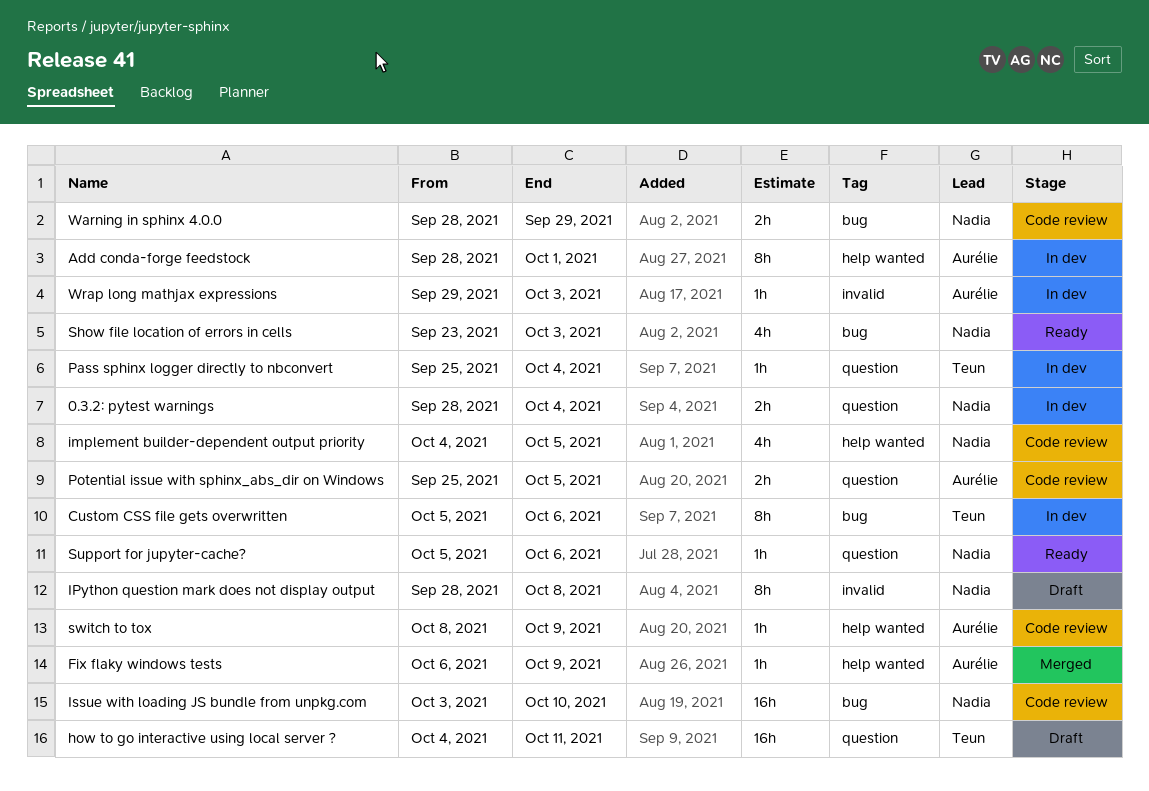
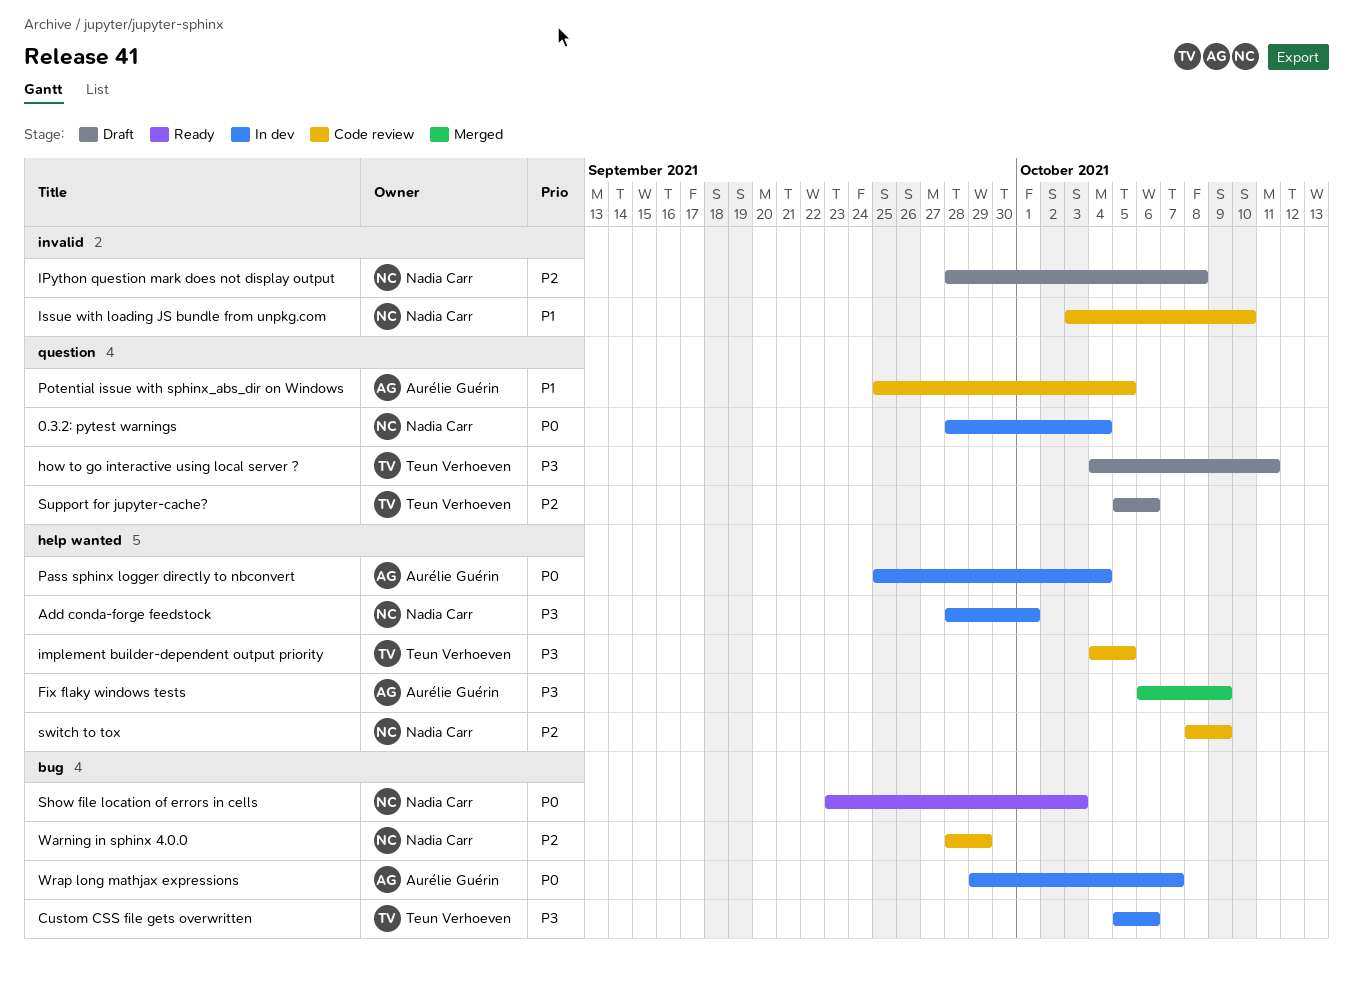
Add conda-forge feedstock, owner: Aurélie Guérin -> Nadia Carr
implement builder-dependent output priority, owner: Nadia Carr -> Teun Verhoeven
Issue with loading JS bundle from unpkg.com, label: bug -> invalid
Pass sphinx logger directly to nbconvert, owner: Teun Verhoeven -> Aurélie Guérin
Pass sphinx logger directly to nbconvert, label: question -> help wanted
Support for jupyter-cache?, status: Ready -> Draft
Support for jupyter-cache?, owner: Nadia Carr -> Teun Verhoeven
switch to tox, owner: Aurélie Guérin -> Nadia Carr
Wrap long mathjax expressions, label: invalid -> bug
Wrap long mathjax expressions, due: Oct 3 -> Oct 7

